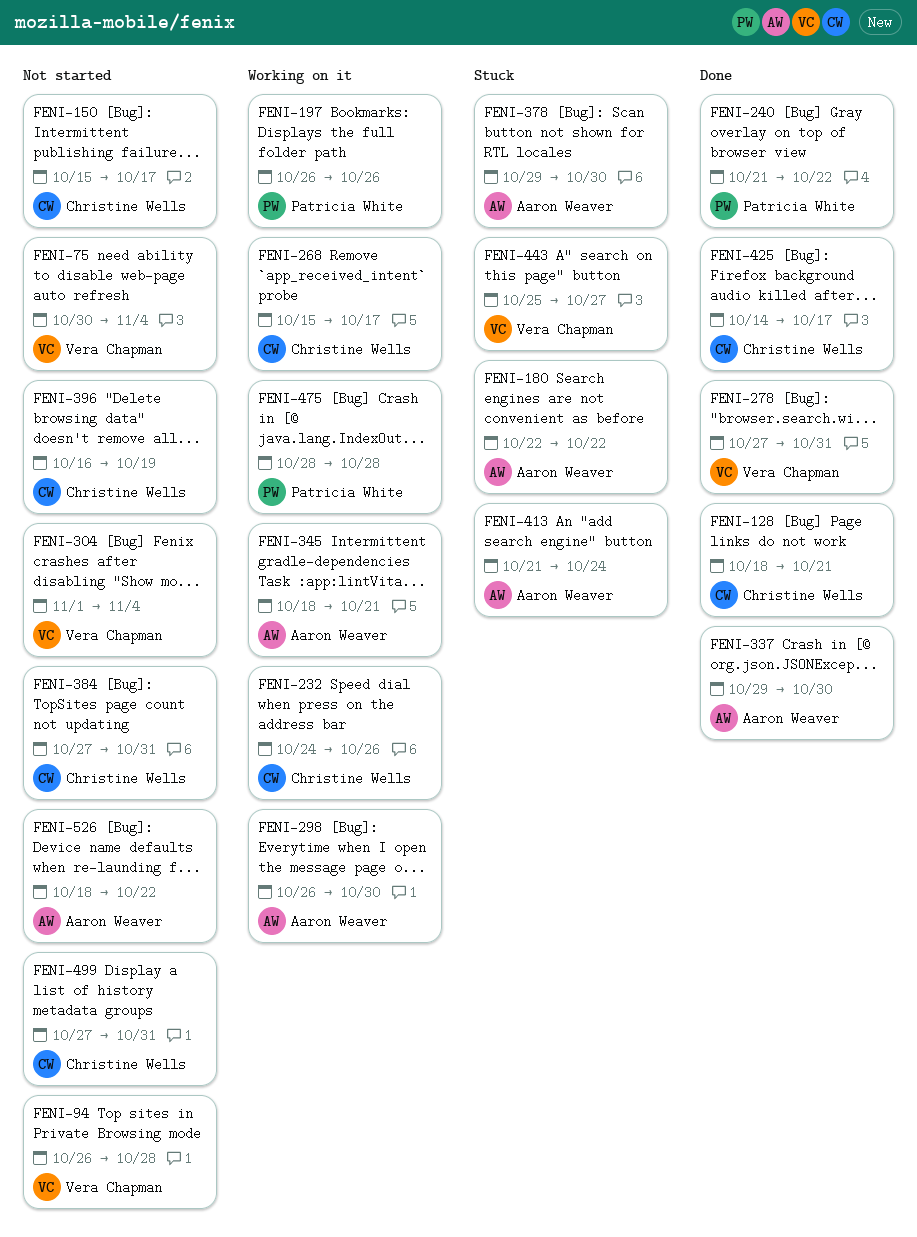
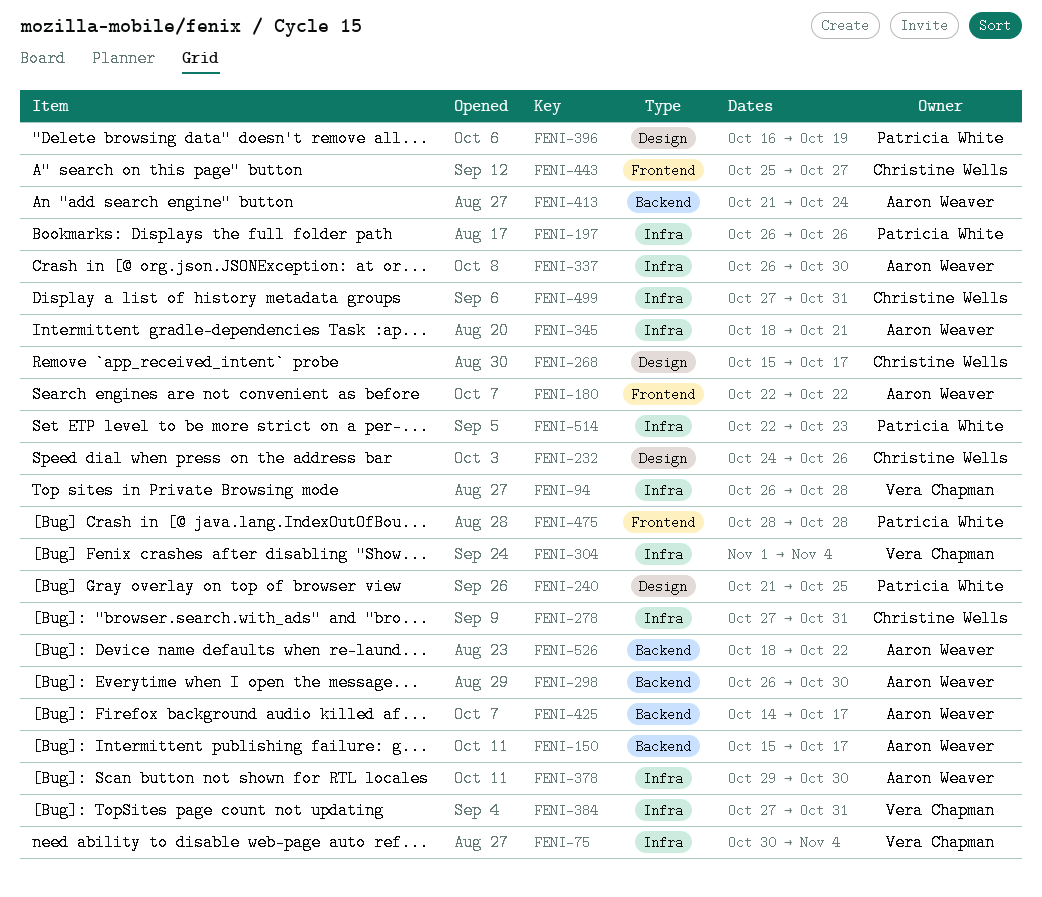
FENI-128: present -> none
FENI-150, owner: Christine Wells -> Aaron Weaver
FENI-240, due: Oct 22 -> Oct 25
FENI-278, owner: Vera Chapman -> Christine Wells
FENI-337, start: Oct 29 -> Oct 26
FENI-384, owner: Christine Wells -> Vera Chapman
FENI-396, owner: Christine Wells -> Patricia White
FENI-425, owner: Christine Wells -> Aaron Weaver
FENI-443, owner: Vera Chapman -> Christine Wells
FENI-514: none -> present

